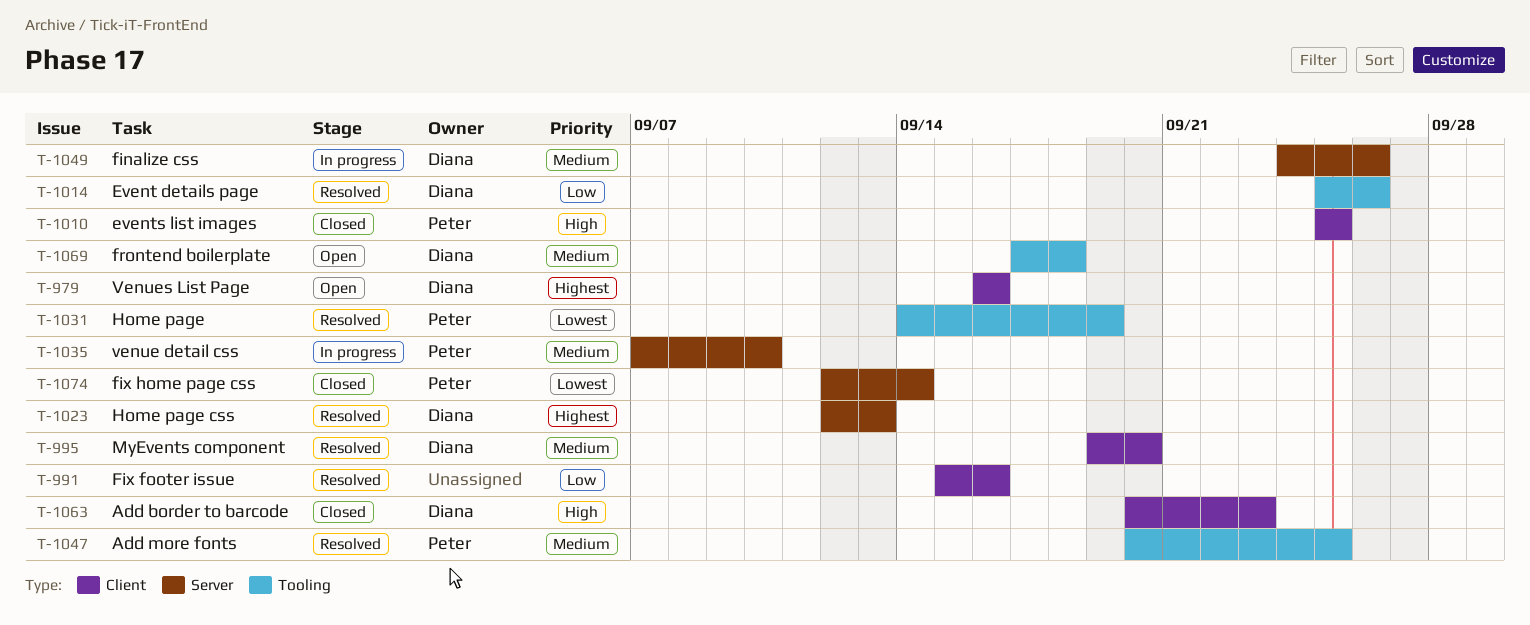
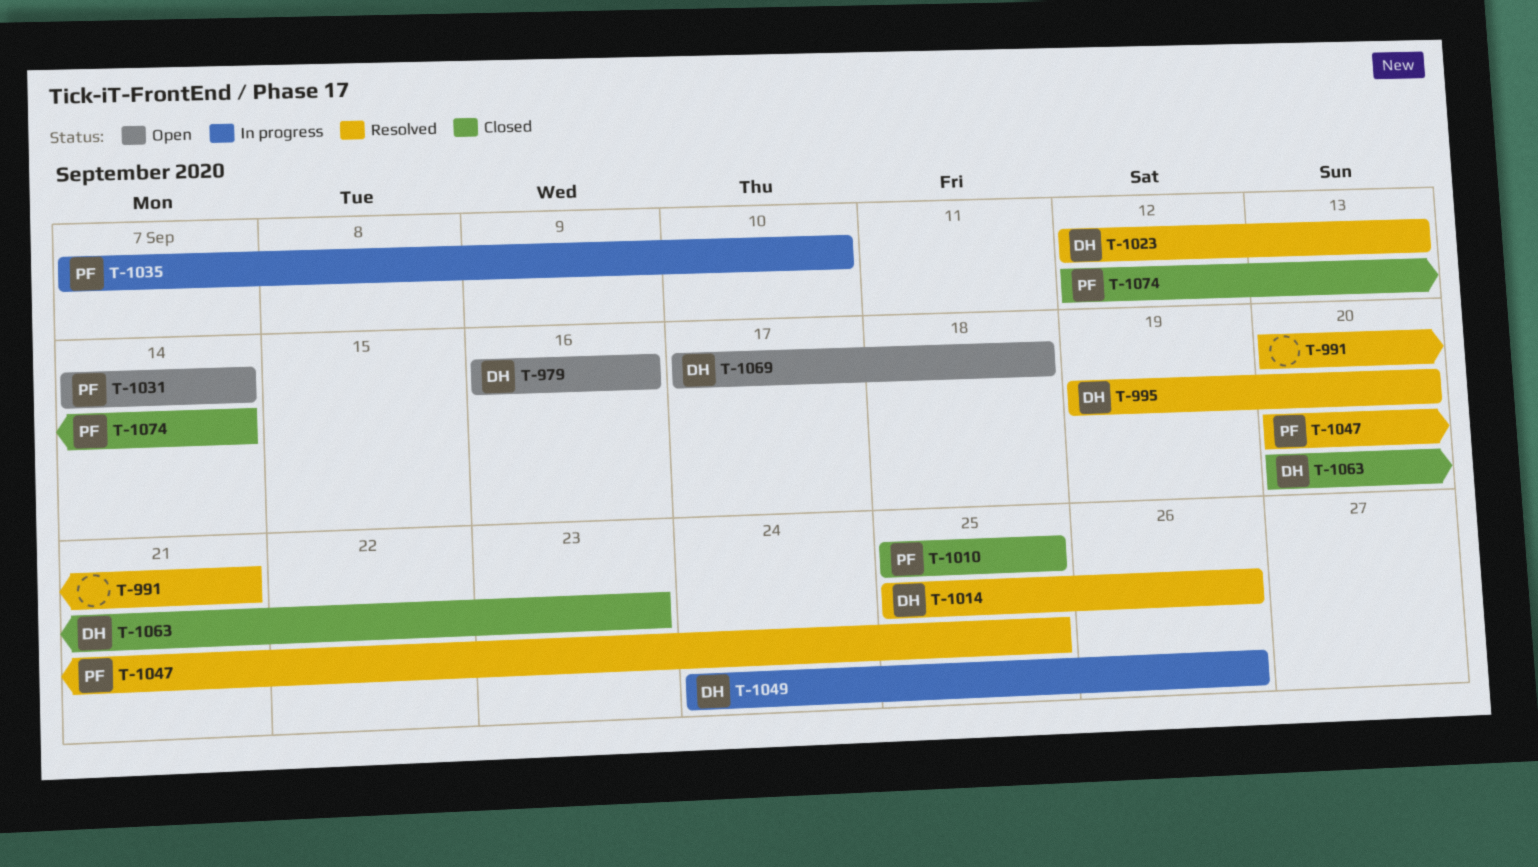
T-991, start: Sep 15 -> Sep 20
T-991, due: Sep 16 -> Sep 21
T-1031, status: Resolved -> Open
T-1031, due: Sep 19 -> Sep 14

